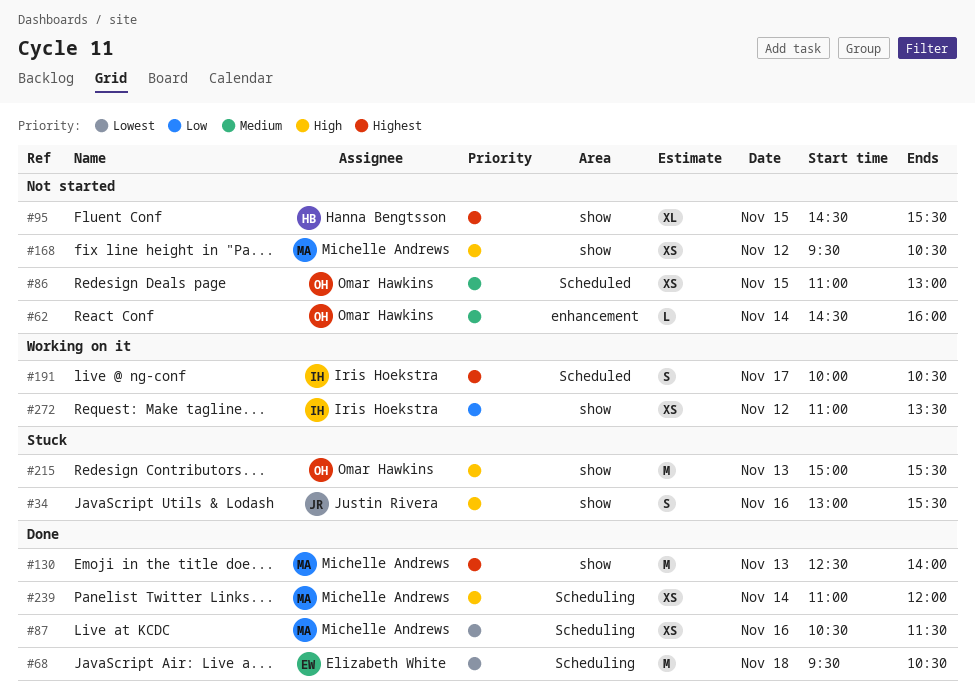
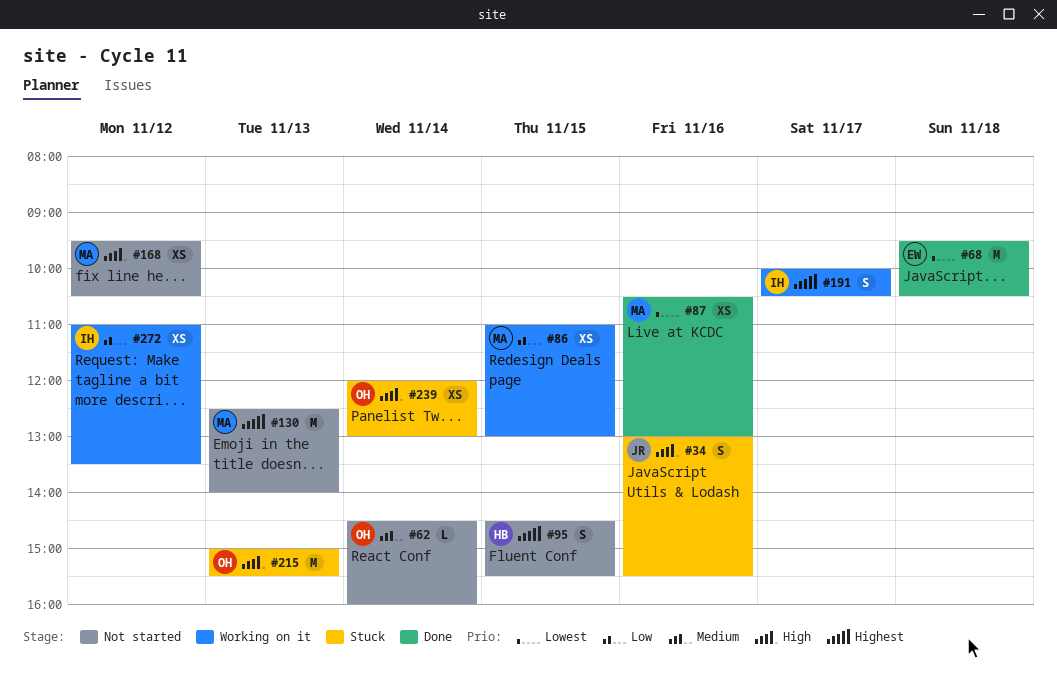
#86, status: Not started -> Working on it
#86, owner: Omar Hawkins -> Michelle Andrews
#86, priority: Medium -> Low
#87, ends: 11:30 -> 13:00
#95, estimate: XL -> S
#130, status: Done -> Not started
#239, status: Done -> Stuck
#239, owner: Michelle Andrews -> Omar Hawkins
#239, begins: 11:00 -> 12:00
#239, ends: 12:00 -> 13:00

